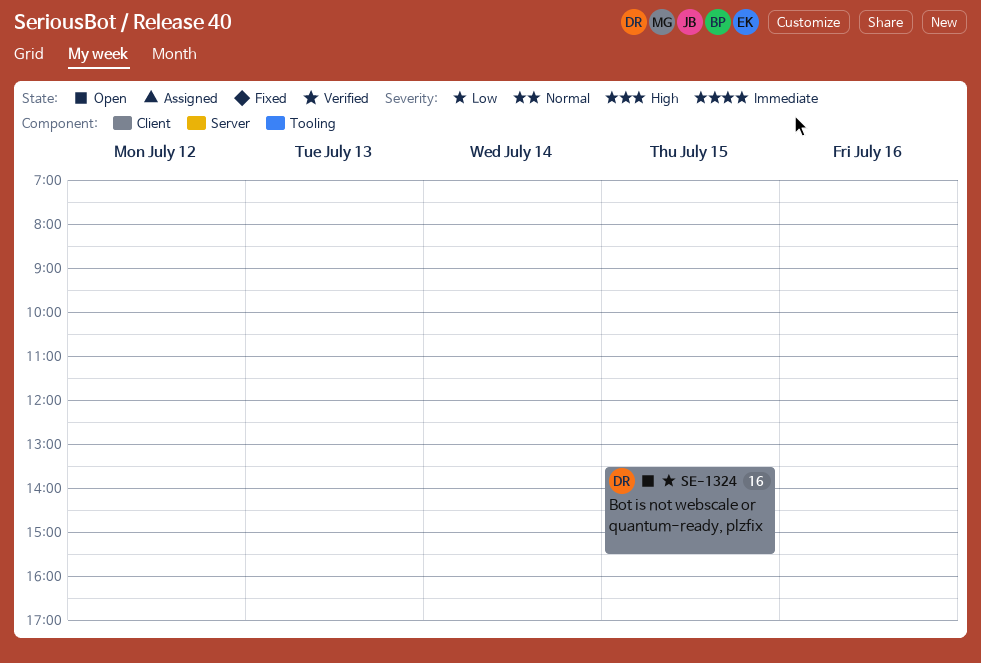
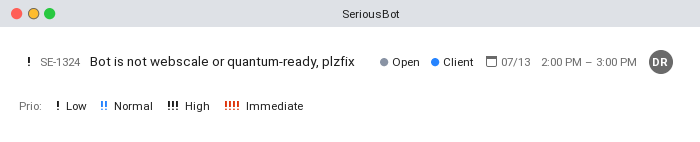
SE-1324, day: Jul 15 -> Jul 13
SE-1324, begins: 13:30 -> 14:00
SE-1324, ends: 15:30 -> 15:00

